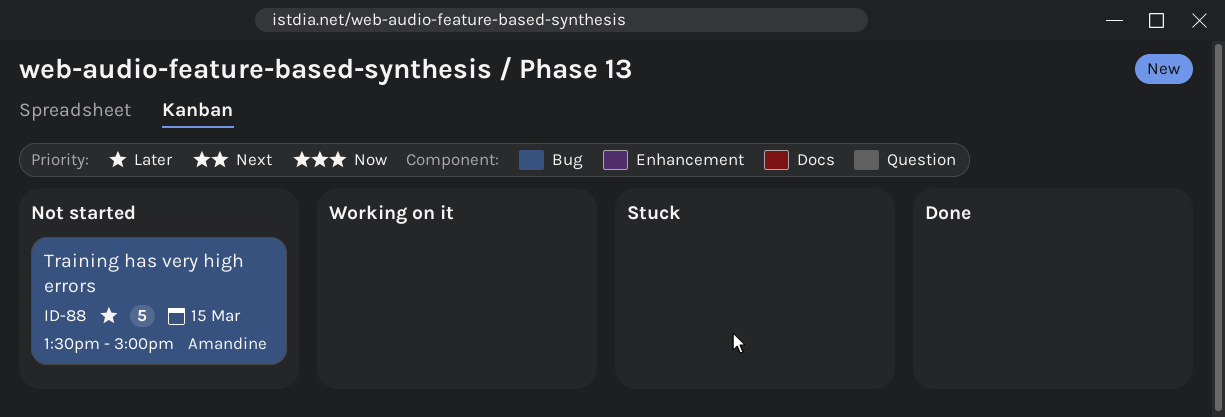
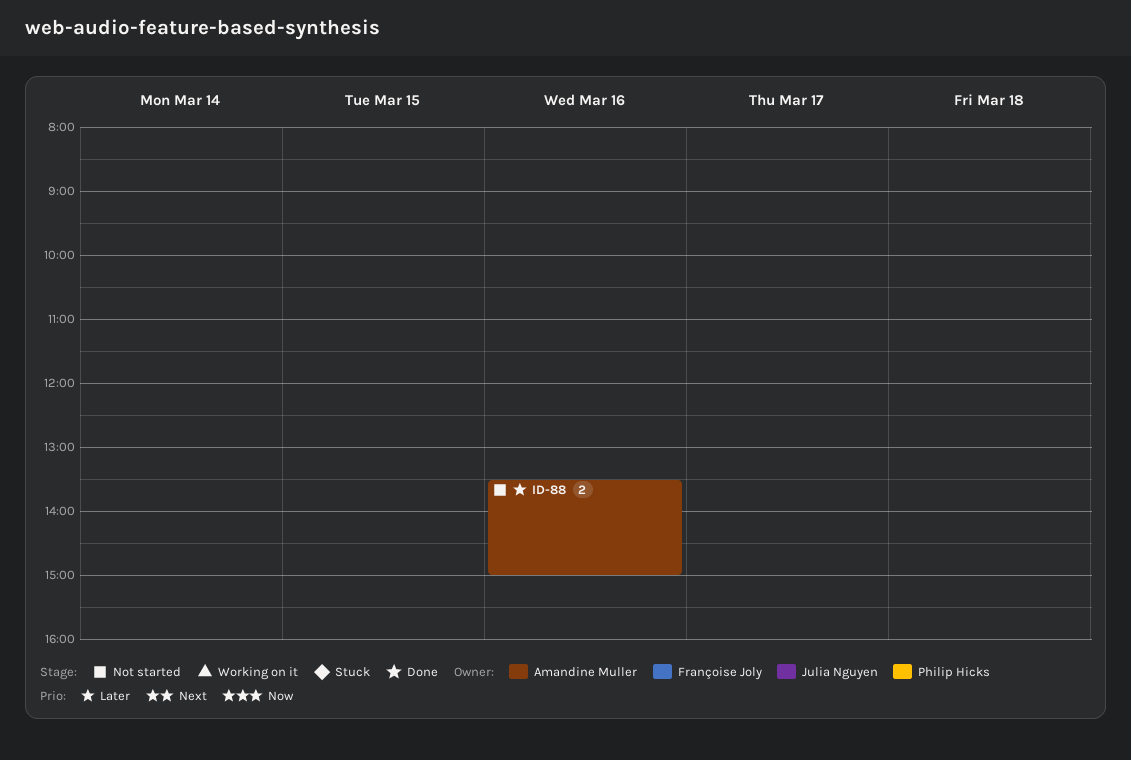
ID-88, estimate: 5 -> 2
ID-88, day: Mar 15 -> Mar 16

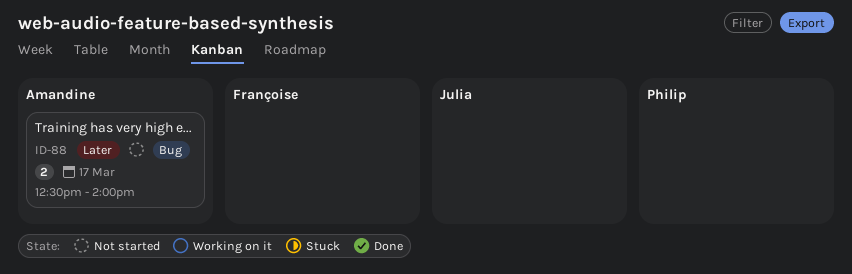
ID-88, day: Mar 16 -> Mar 17
ID-88, begins: 13:30 -> 12:30
ID-88, ends: 15:00 -> 14:00

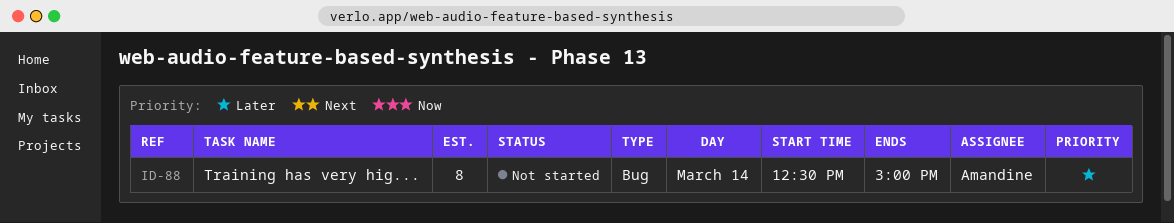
ID-88, estimate: 2 -> 8
ID-88, day: Mar 17 -> Mar 14
ID-88, ends: 14:00 -> 15:00

